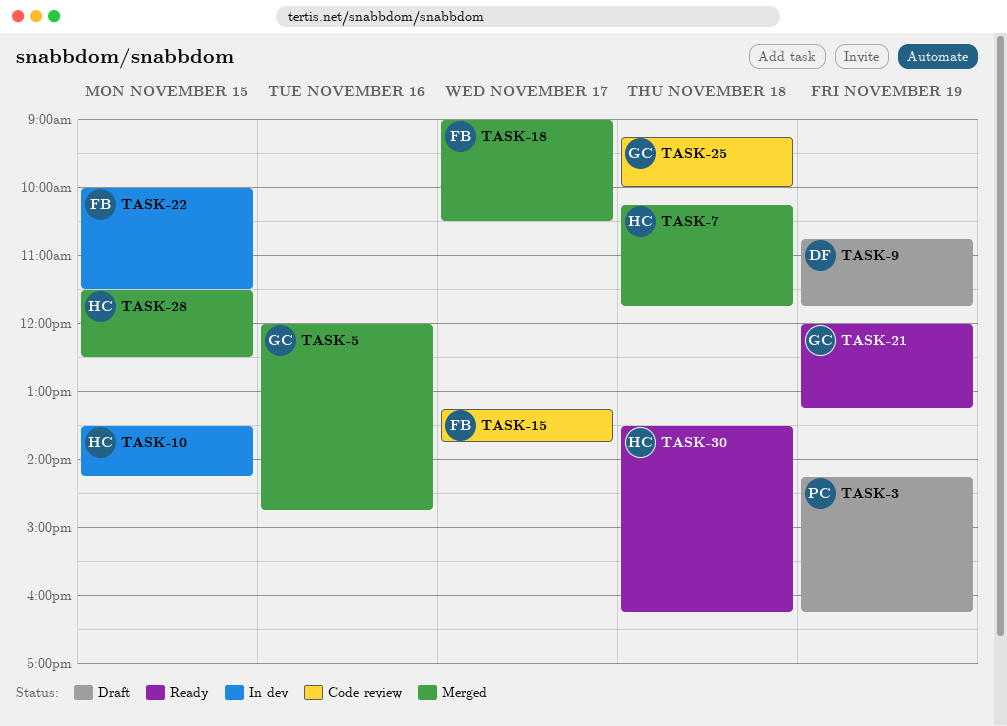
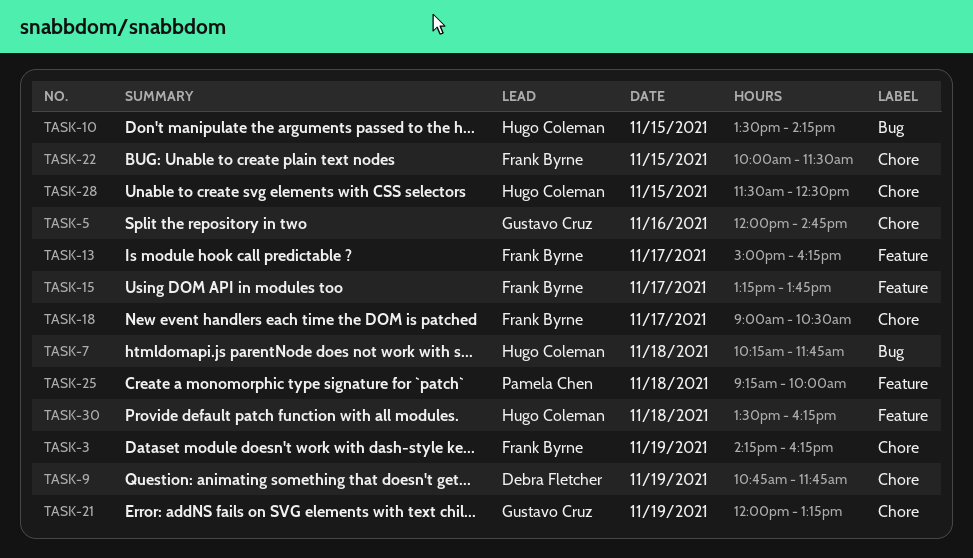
TASK-3, owner: Pamela Chen -> Frank Byrne
TASK-13: none -> present
TASK-25, owner: Gustavo Cruz -> Pamela Chen

